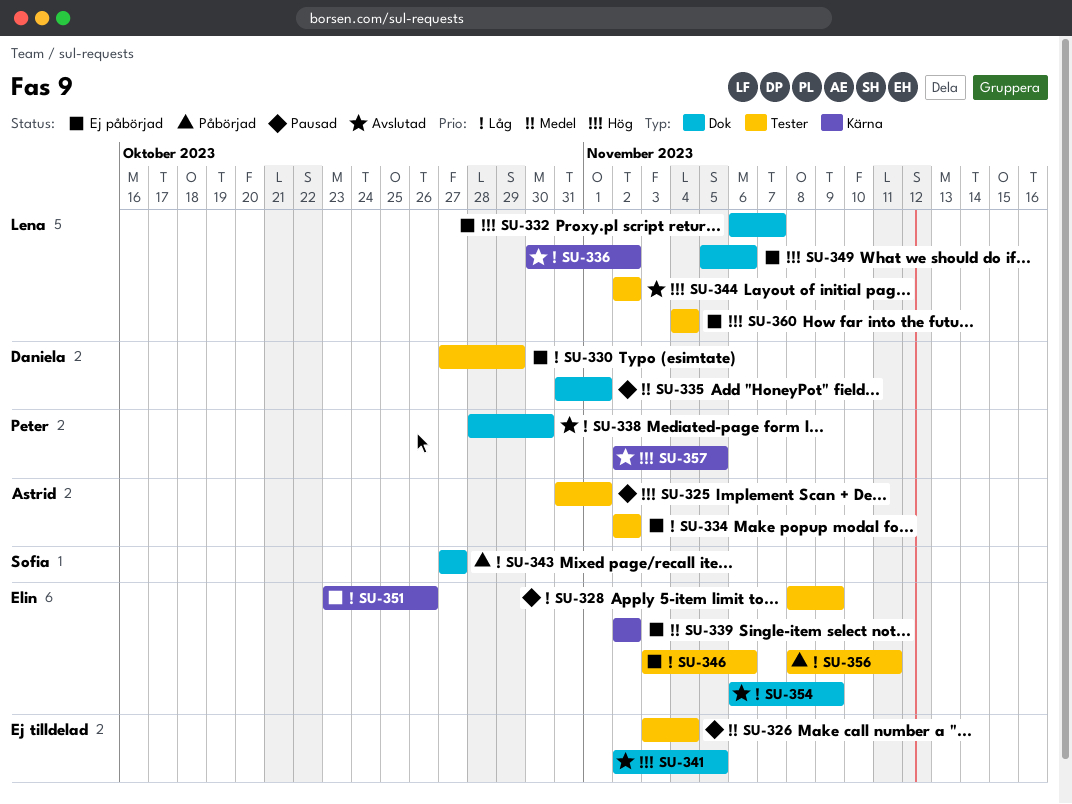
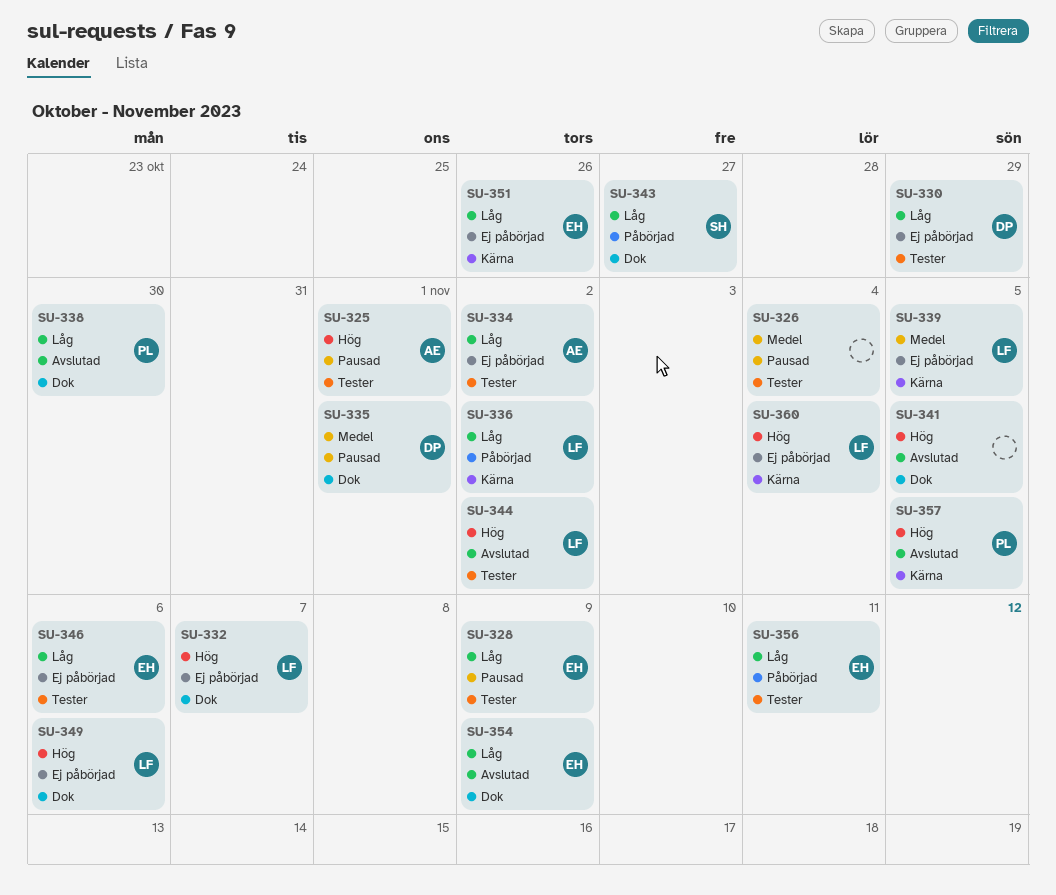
SU-336, status: Avslutad -> Påbörjad
SU-339, owner: Elin -> Lena
SU-339, due: Nov 2 -> Nov 5
SU-360, label: Tester -> Kärna

